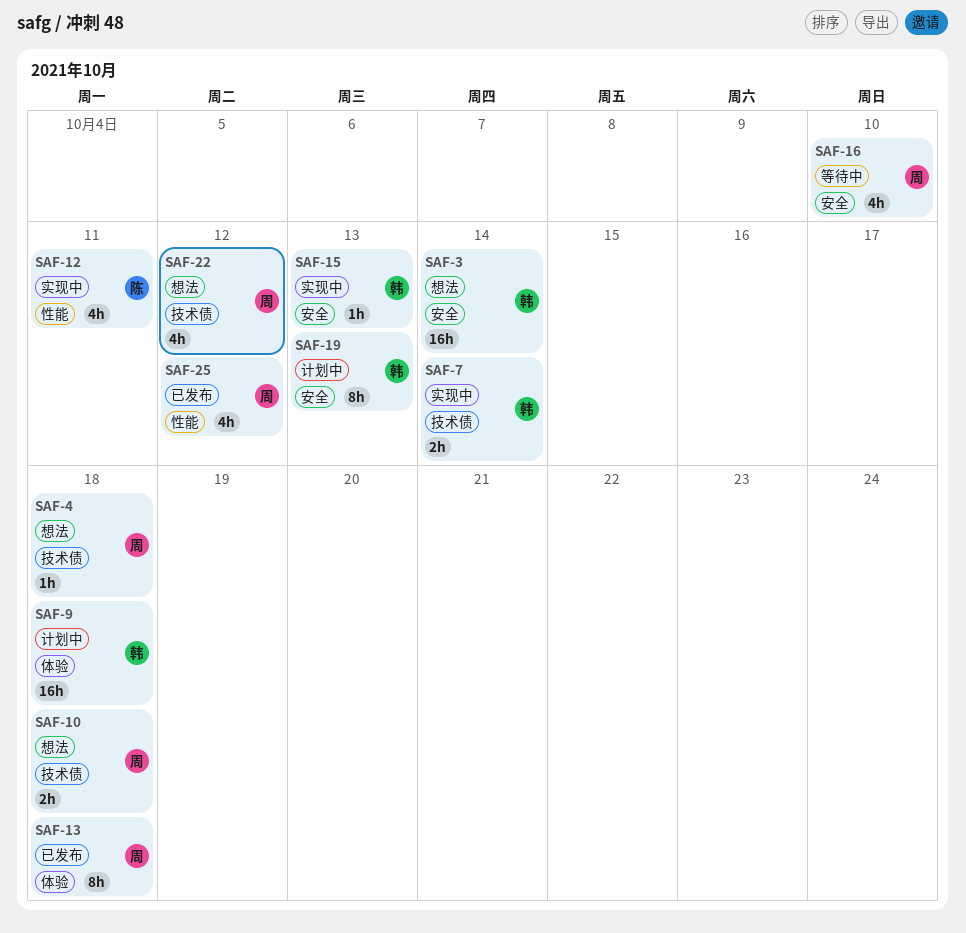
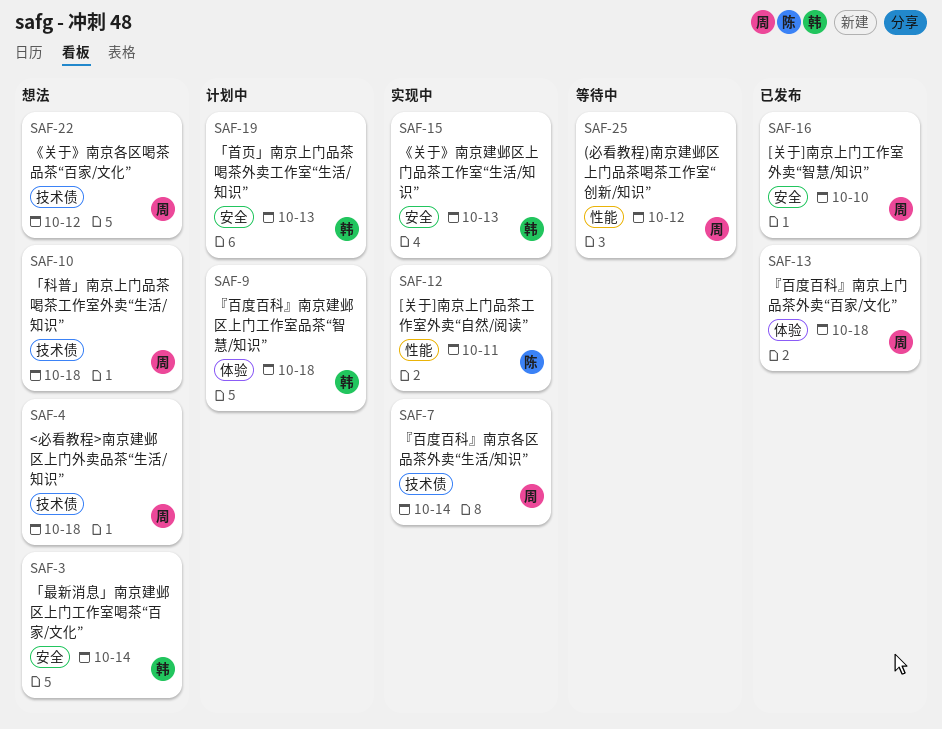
SAF-7, owner: 韩 -> 周
SAF-16, status: 等待中 -> 已发布
SAF-25, status: 已发布 -> 等待中

